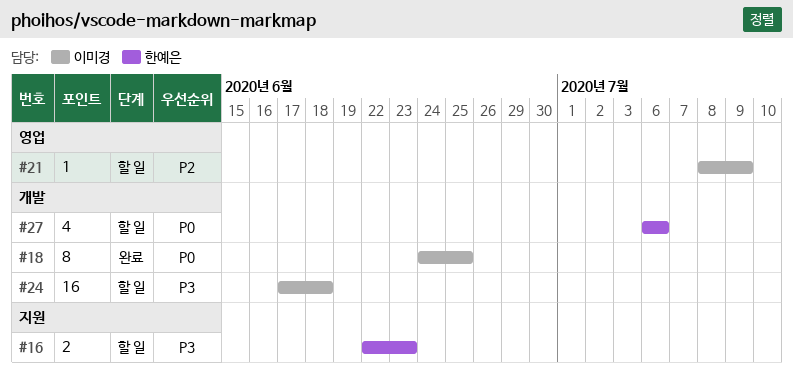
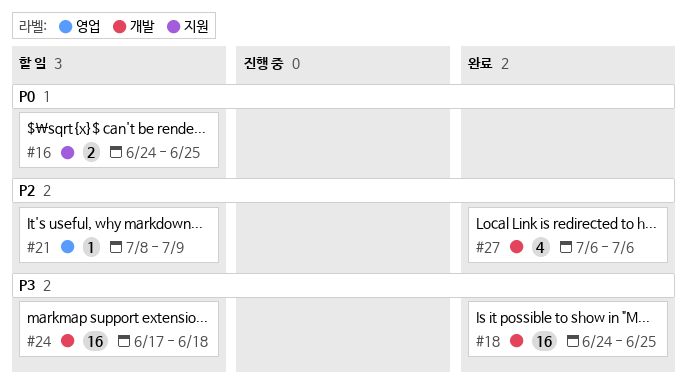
#16, priority: P3 -> P0
#16, start: Jun 22 -> Jun 24
#16, due: Jun 23 -> Jun 25
#18, priority: P0 -> P3
#18, estimate: 8 -> 16
#27, status: 할 일 -> 완료
#27, priority: P0 -> P2

